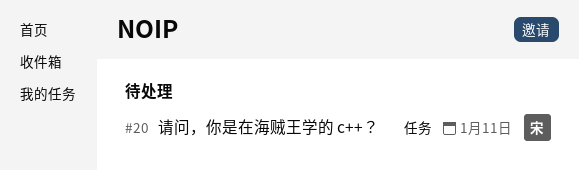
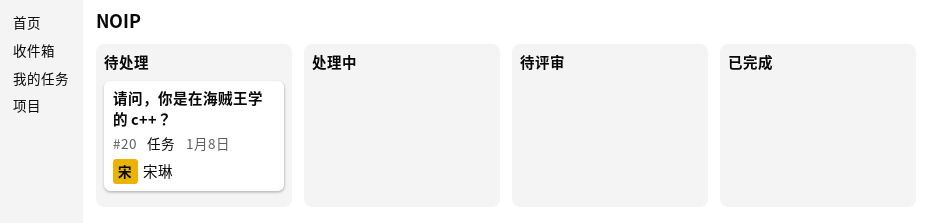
#20, due: Jan 11 -> Jan 8

